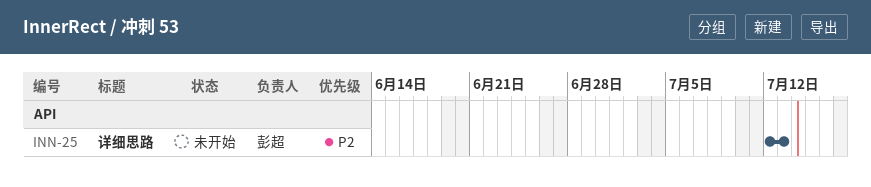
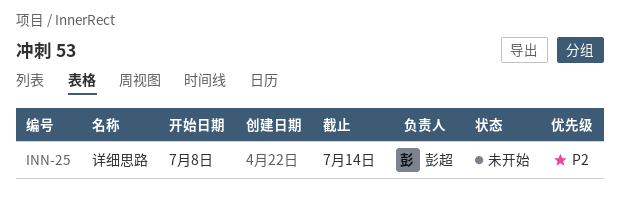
INN-25, start: Jul 12 -> Jul 8
INN-25, due: Jul 13 -> Jul 14

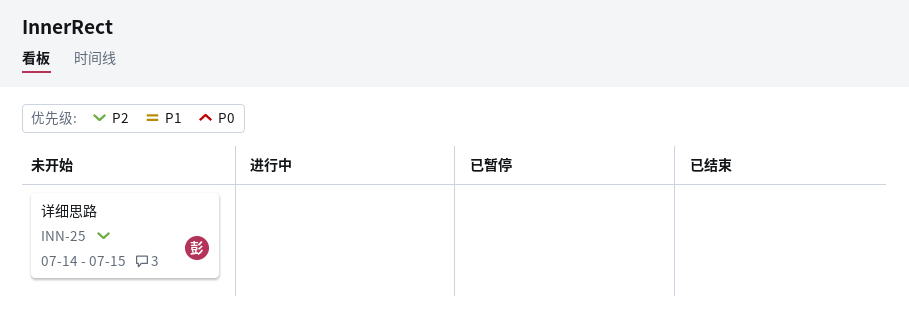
INN-25, start: Jul 8 -> Jul 14
INN-25, due: Jul 14 -> Jul 15

